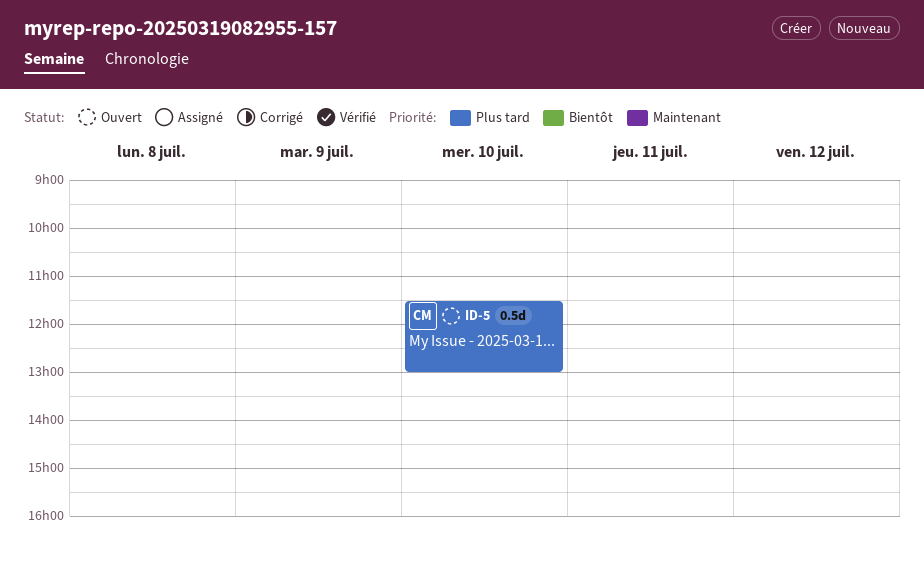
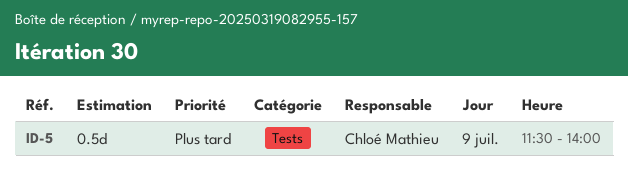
ID-5, day: Jul 10 -> Jul 9
ID-5, ends: 13:00 -> 14:00

